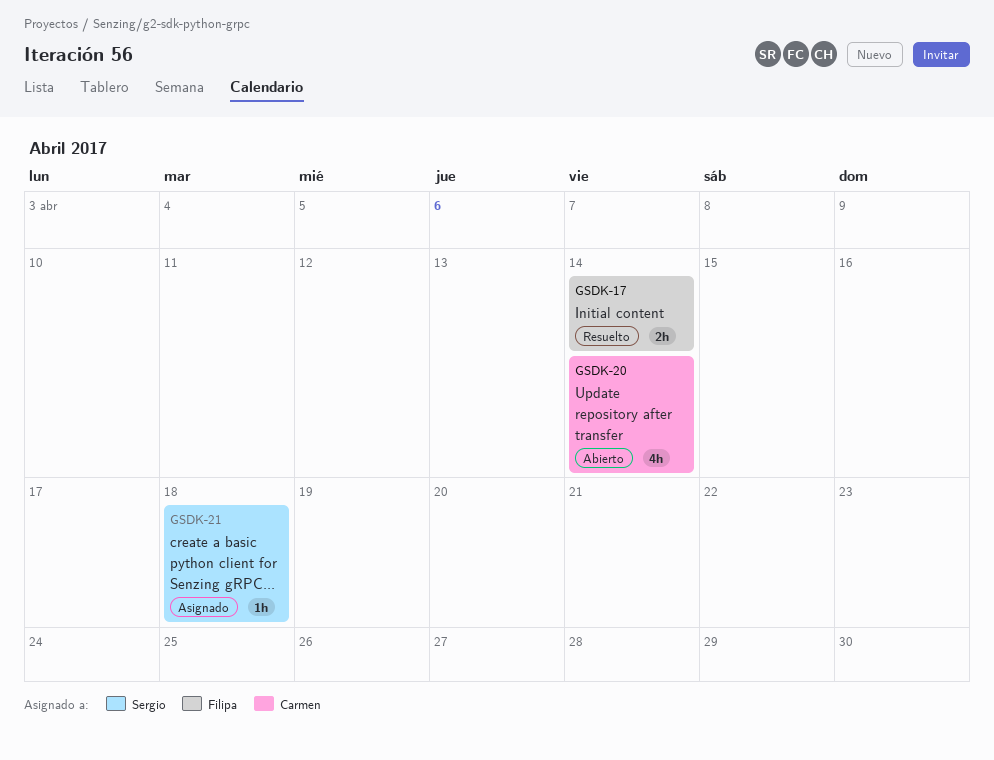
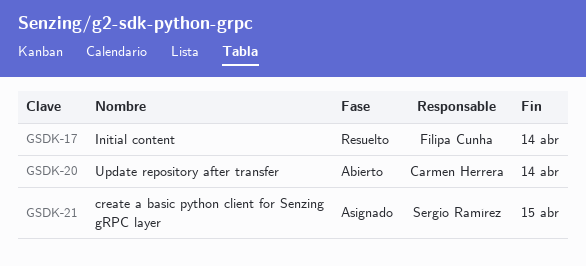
GSDK-21, due: Apr 18 -> Apr 15

